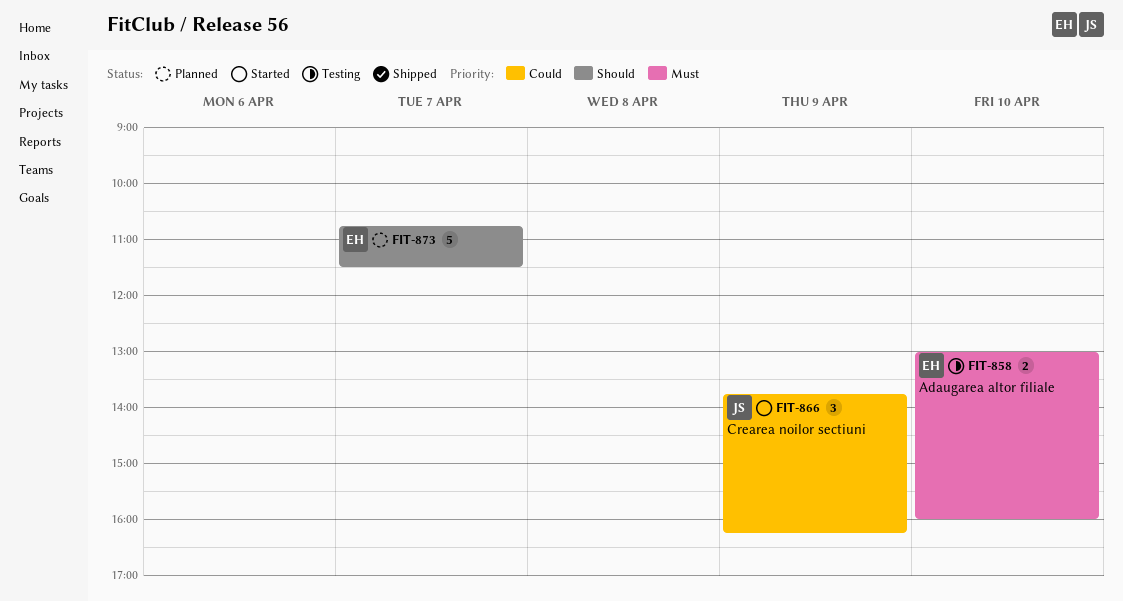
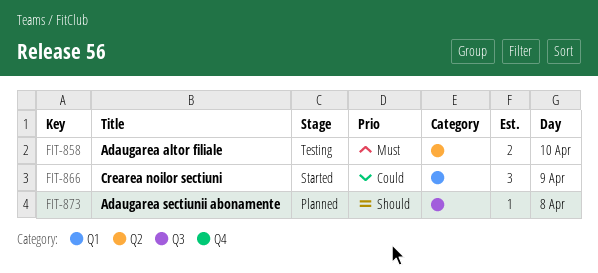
FIT-873, estimate: 5 -> 1
FIT-873, day: Apr 7 -> Apr 8

